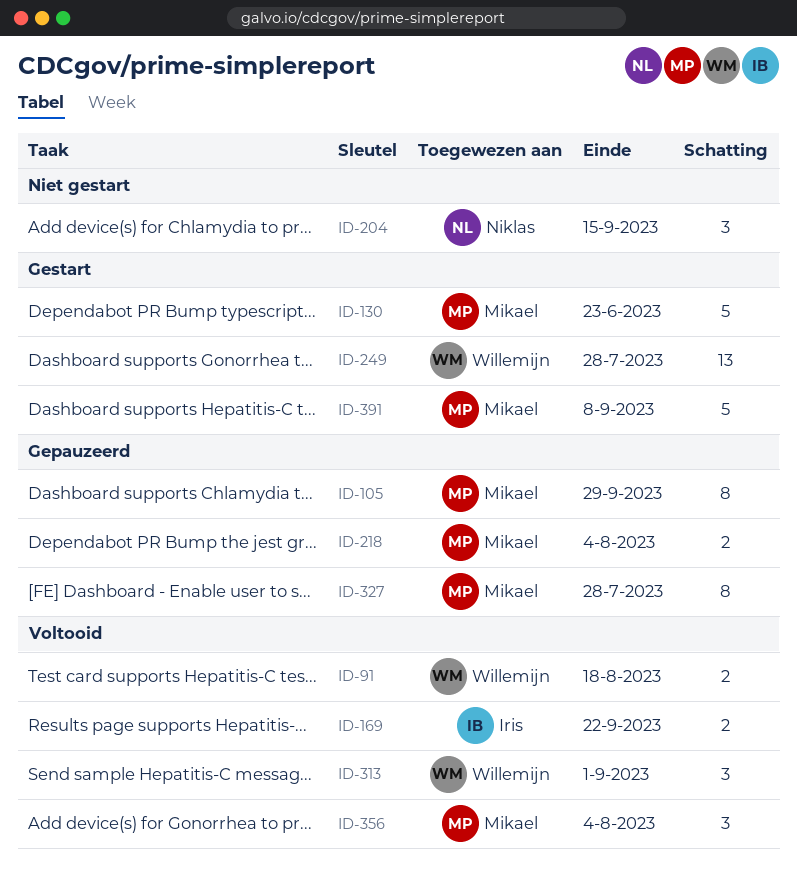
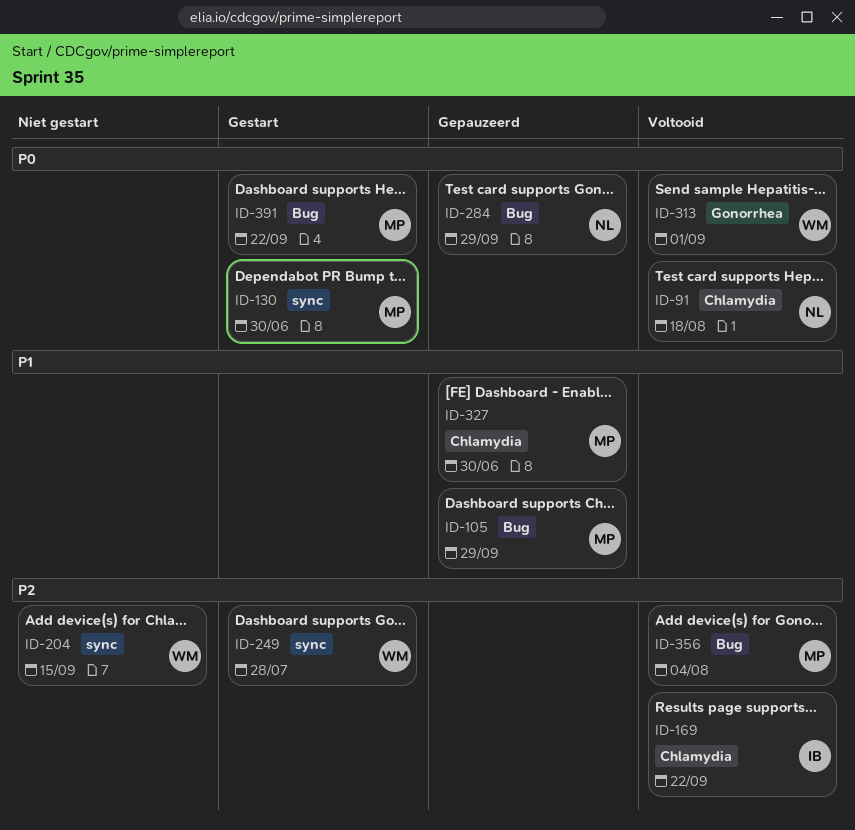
ID-91, owner: Willemijn -> Niklas
ID-130, due: Jun 23 -> Jun 30
ID-204, owner: Niklas -> Willemijn
ID-218: present -> none
ID-284: none -> present
ID-327, due: Jul 28 -> Jun 30
ID-391, due: Sep 8 -> Sep 22

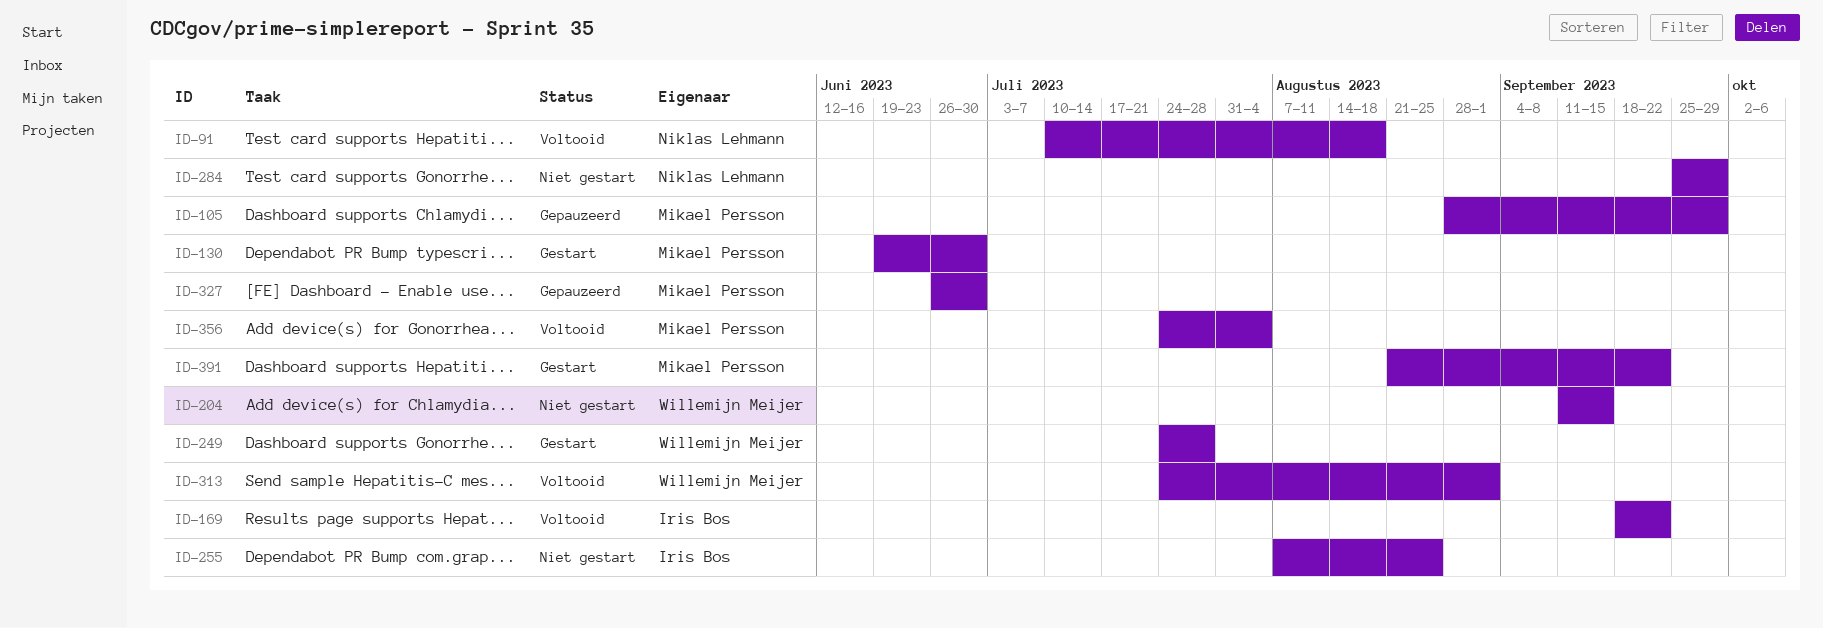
ID-255: none -> present
ID-284, status: Gepauzeerd -> Niet gestart

